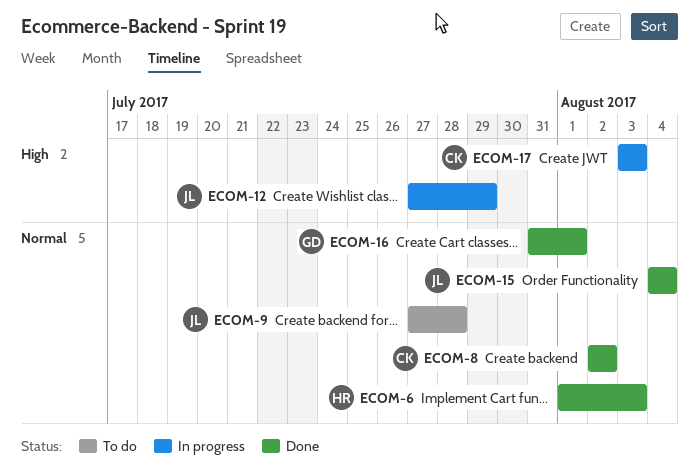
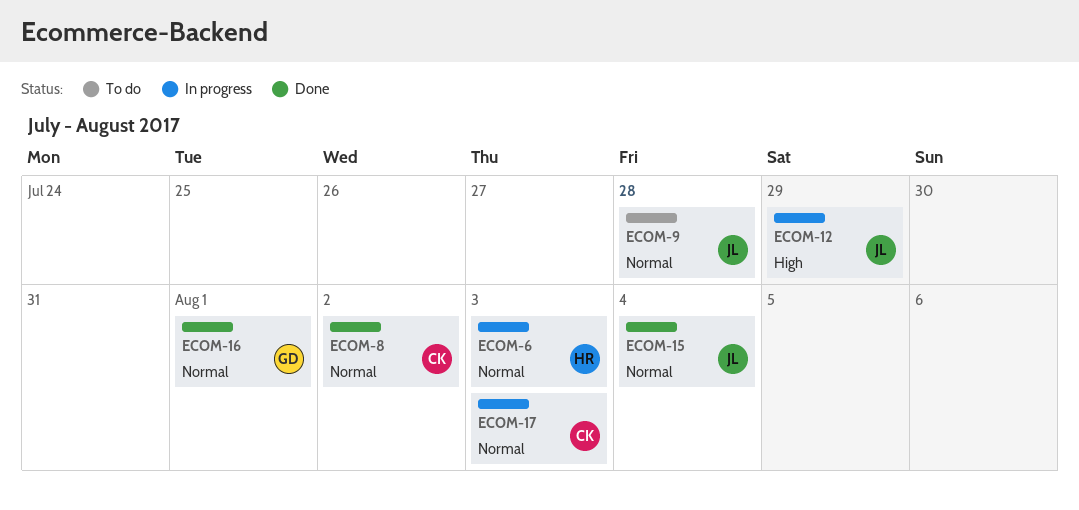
ECOM-6, status: Done -> In progress
ECOM-17, priority: High -> Normal

